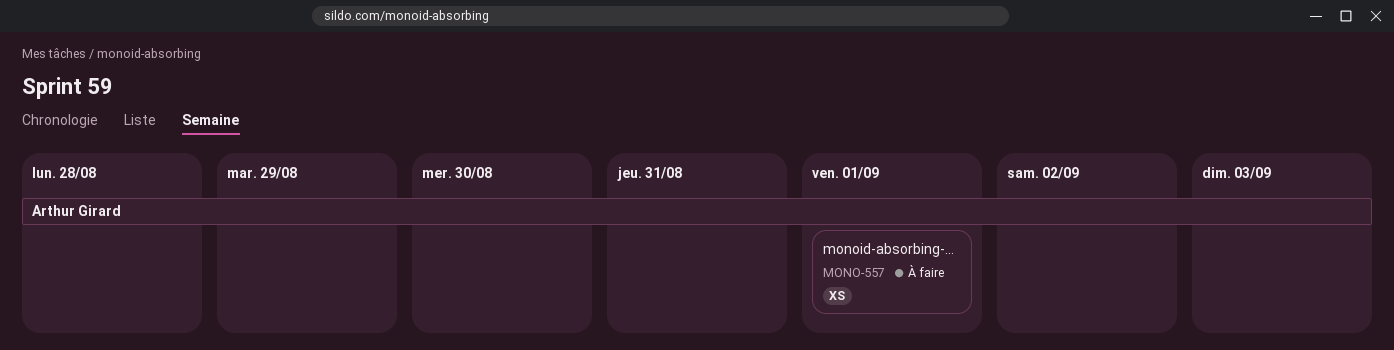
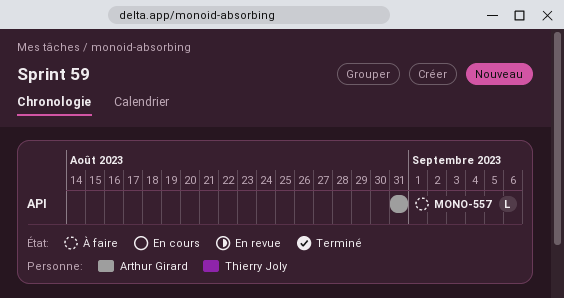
MONO-557, estimate: XS -> L
MONO-557, due: Sep 1 -> Aug 31

